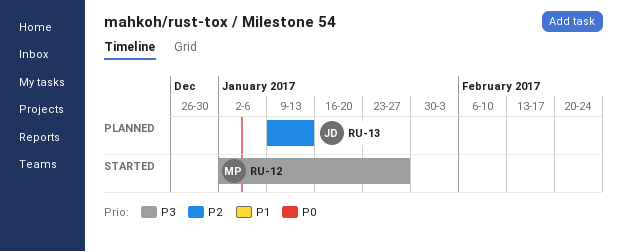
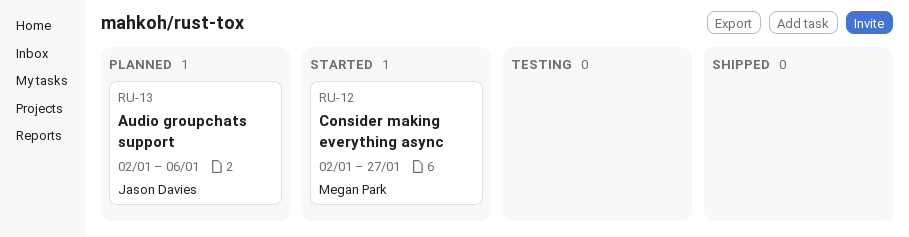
RU-13, start: Jan 9 -> Jan 2
RU-13, due: Jan 13 -> Jan 6

